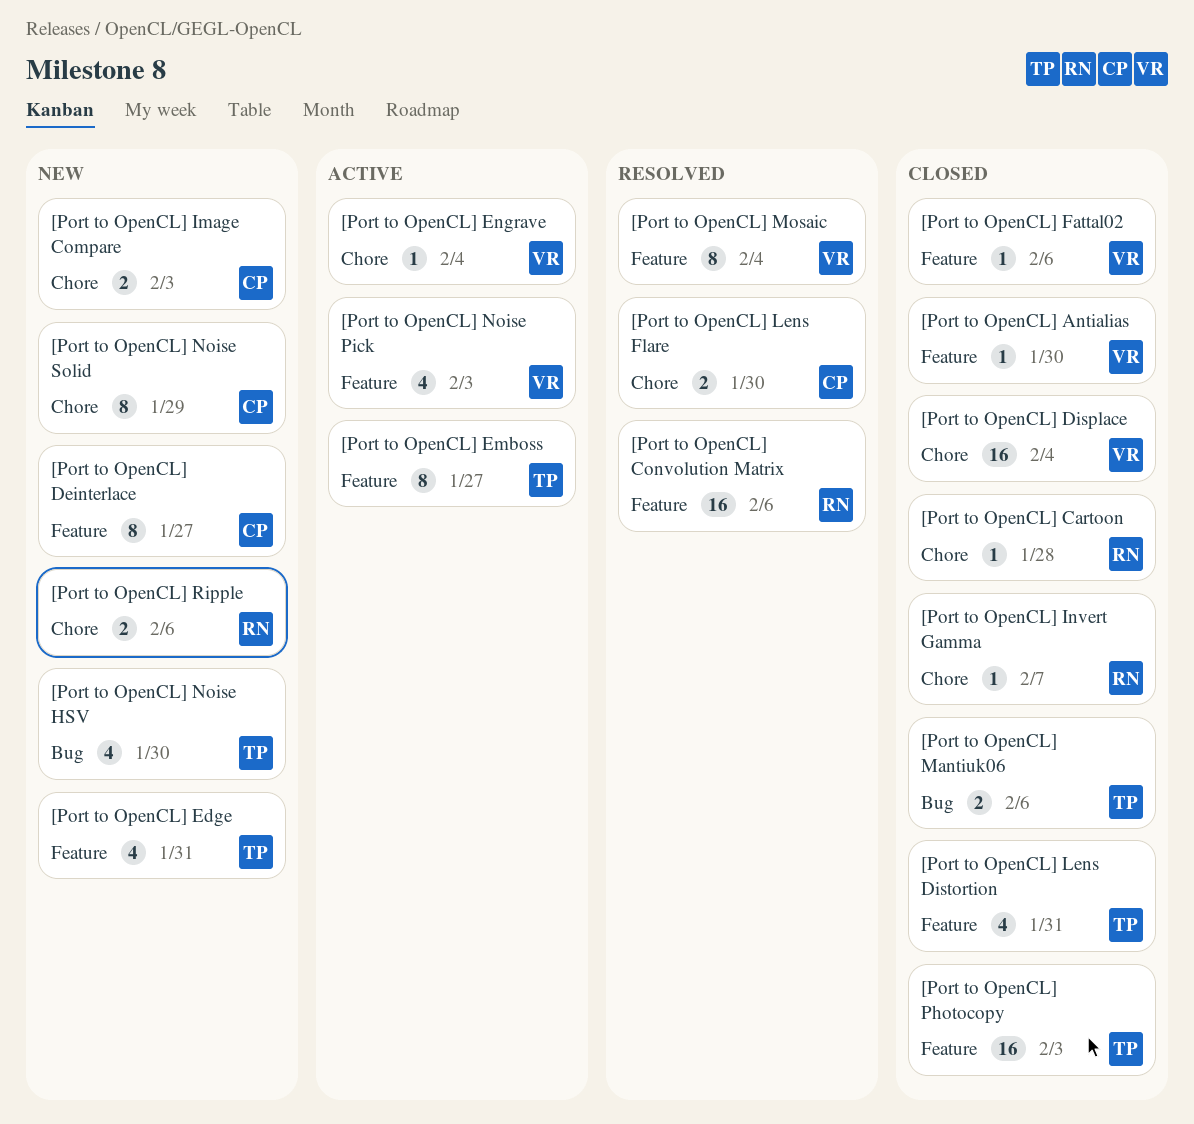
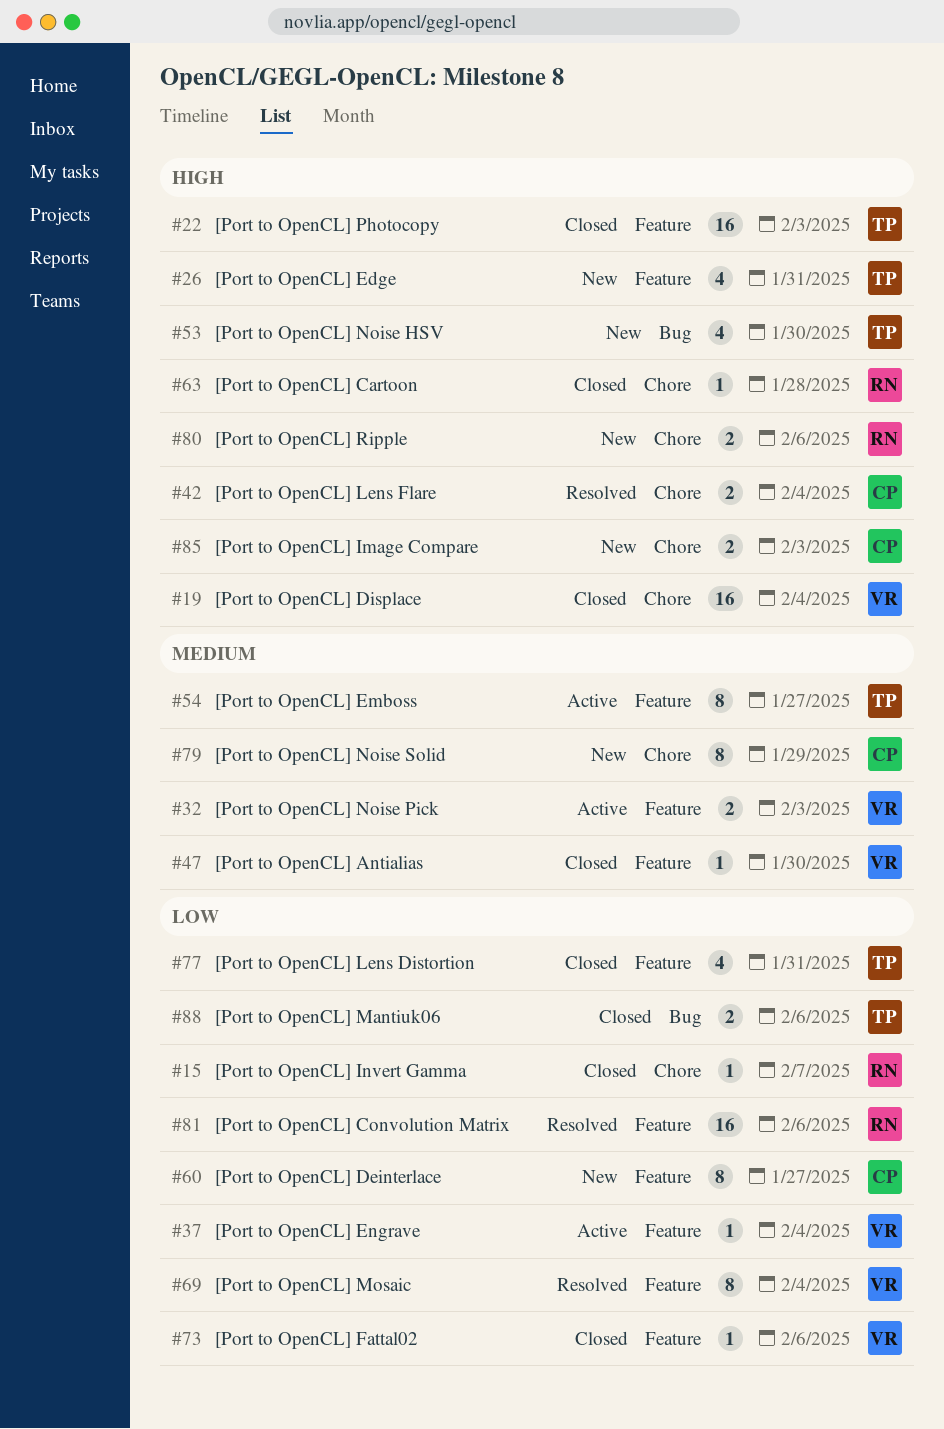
[Port to OpenCL] Engrave, label: Chore -> Feature
[Port to OpenCL] Lens Flare, due: Jan 30 -> Feb 4
[Port to OpenCL] Noise Pick, estimate: 4 -> 2

